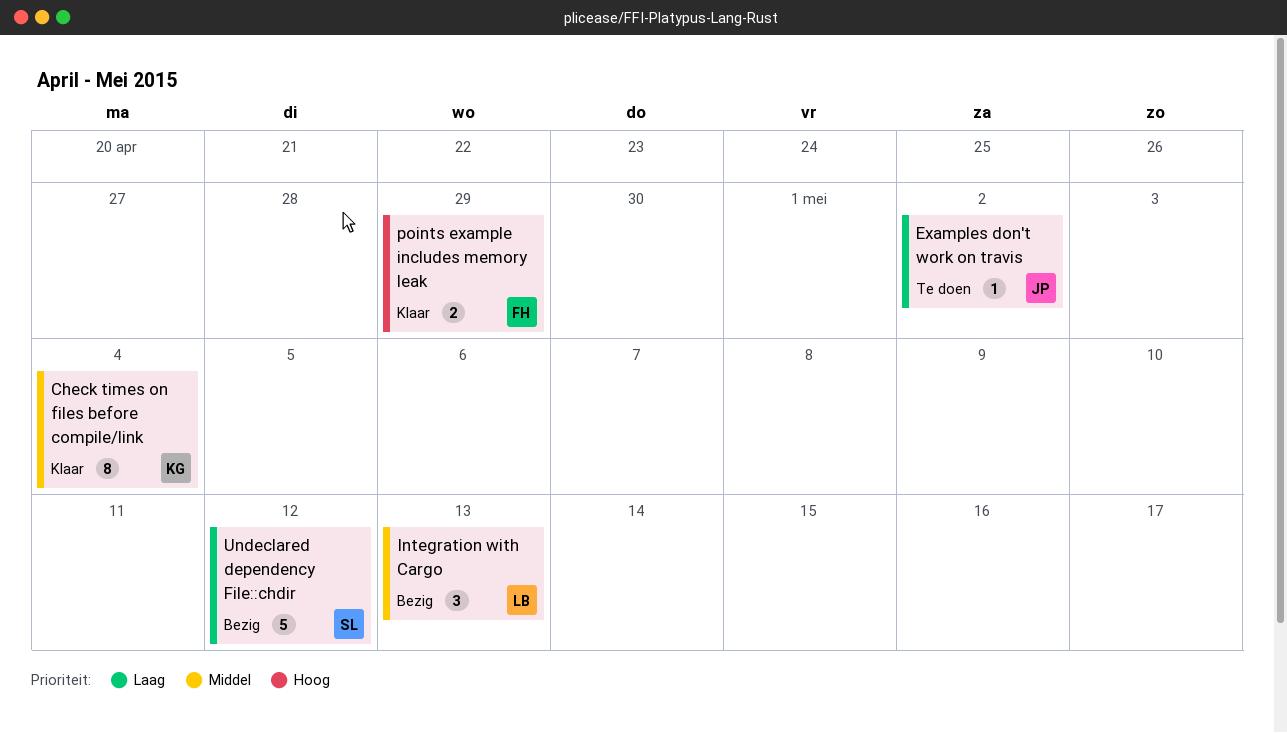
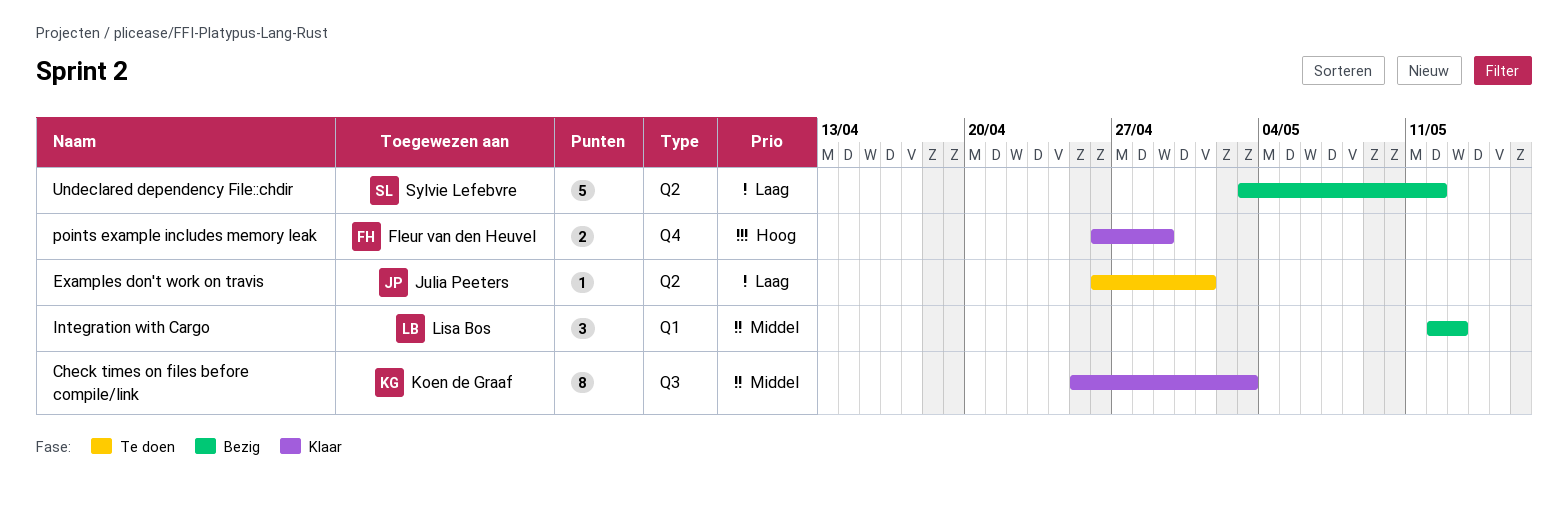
Check times on files before compile/link, due: May 4 -> May 3
Examples don't work on travis, due: May 2 -> May 1

